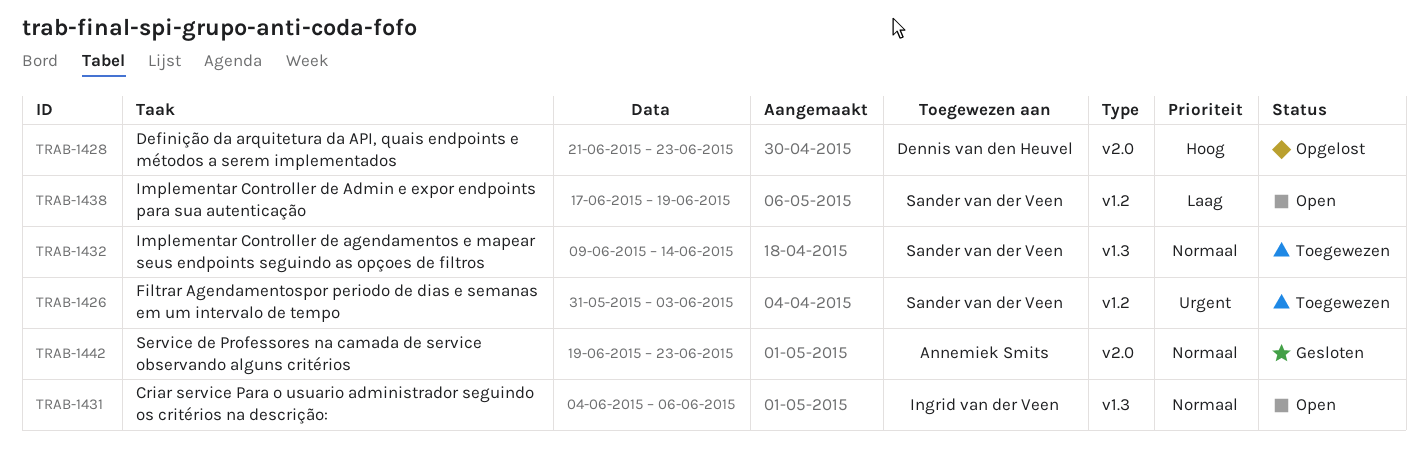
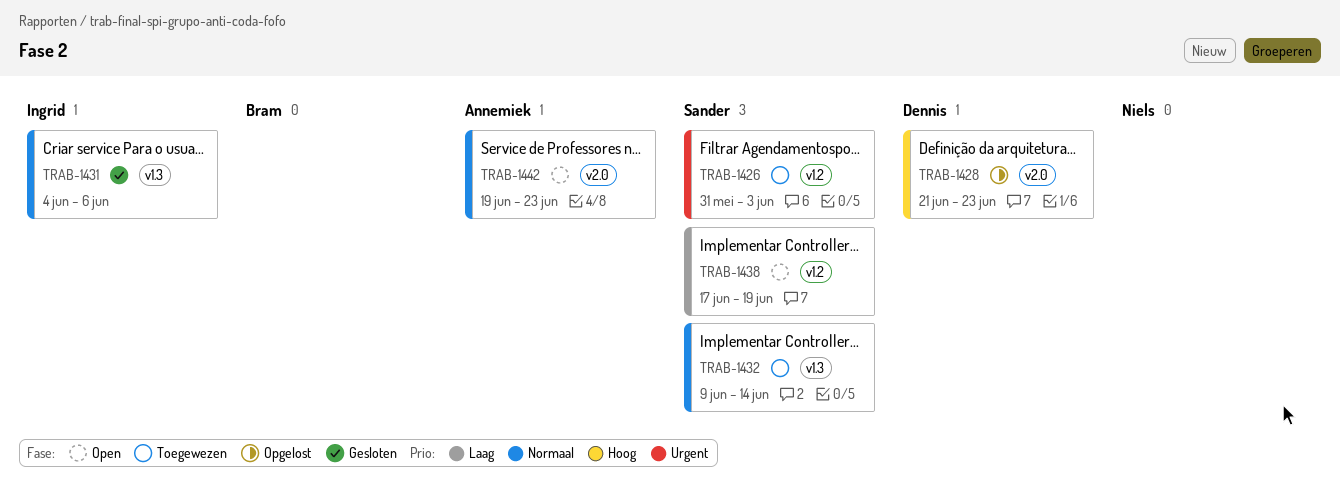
TRAB-1431, status: Open -> Gesloten
TRAB-1442, status: Gesloten -> Open

